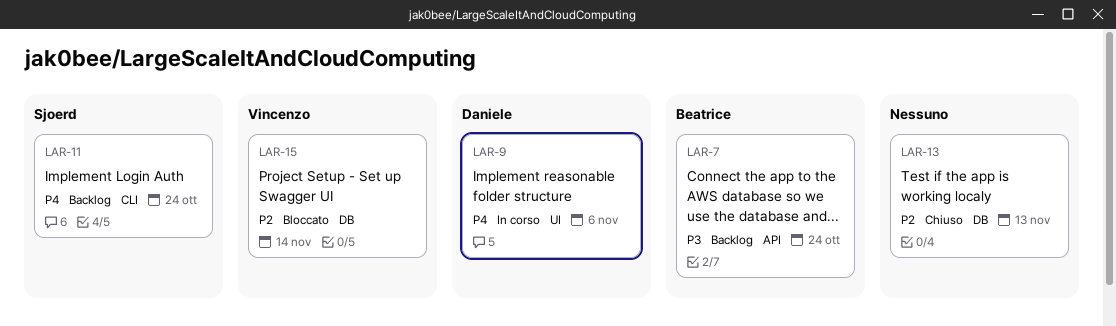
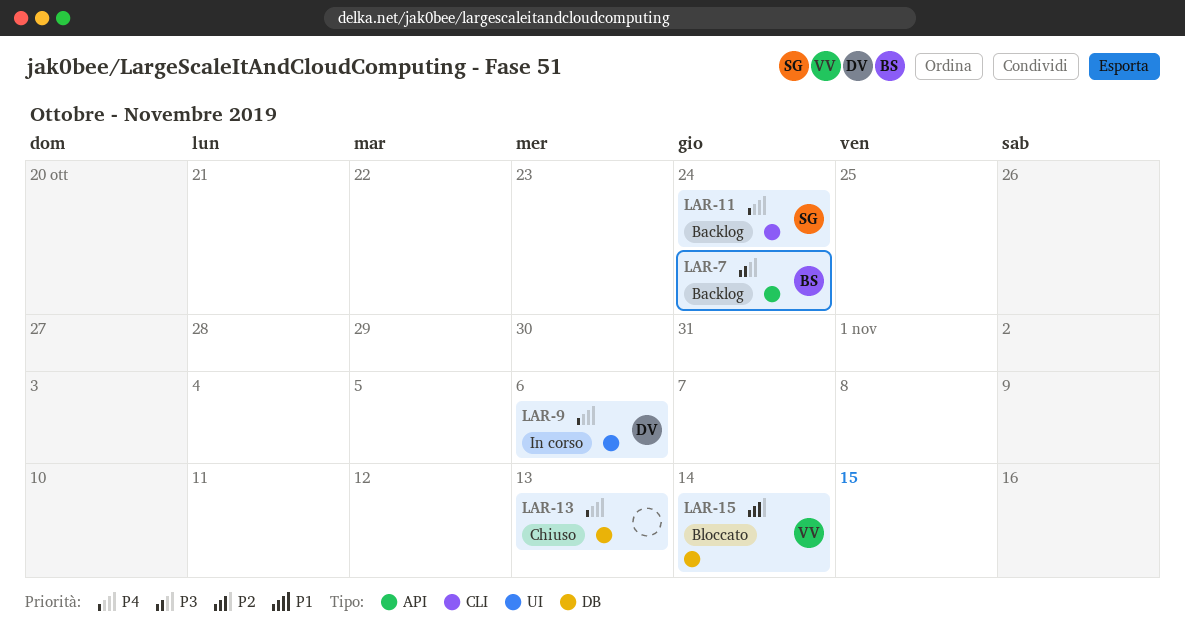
LAR-13, priority: P2 -> P4

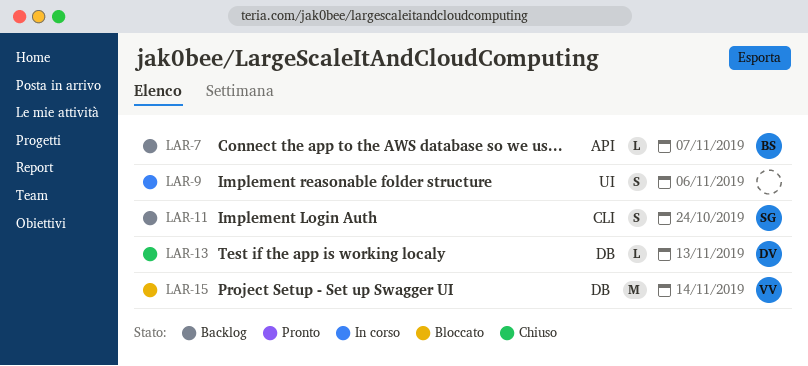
LAR-7, due: Oct 24 -> Nov 7
LAR-9, owner: DV -> none
LAR-13, owner: none -> DV

